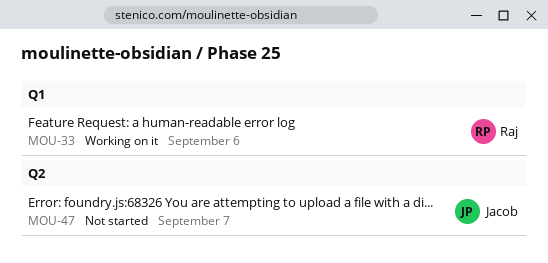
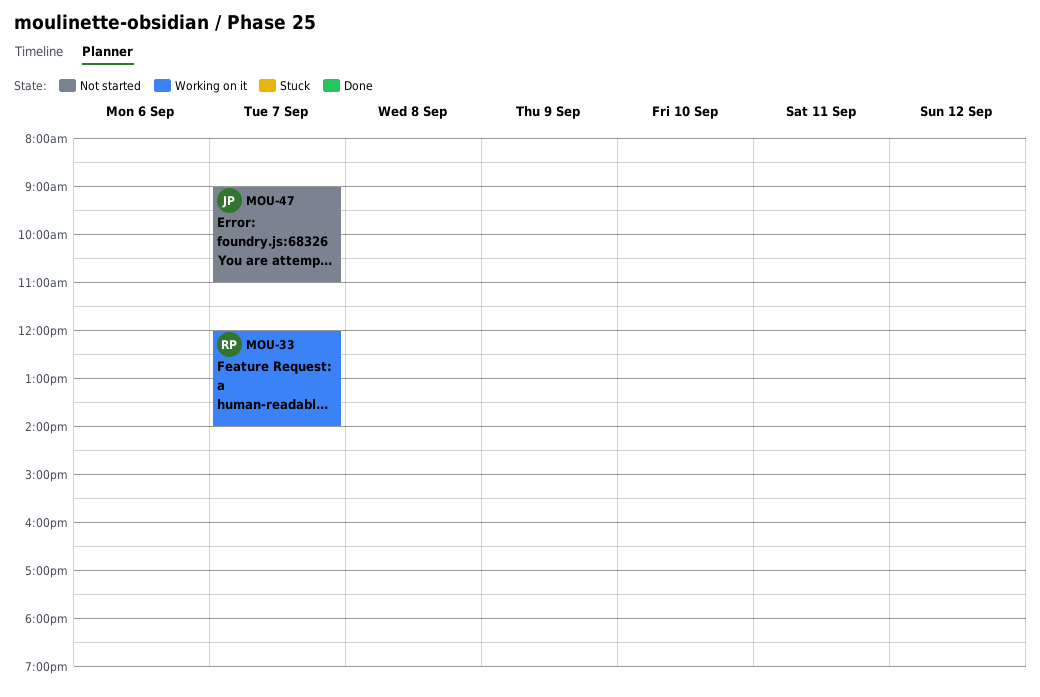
MOU-33, day: Sep 6 -> Sep 7

